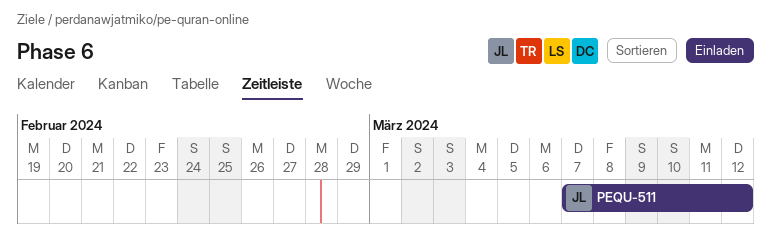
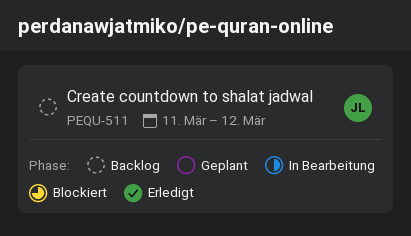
PEQU-511, start: Mar 7 -> Mar 11

